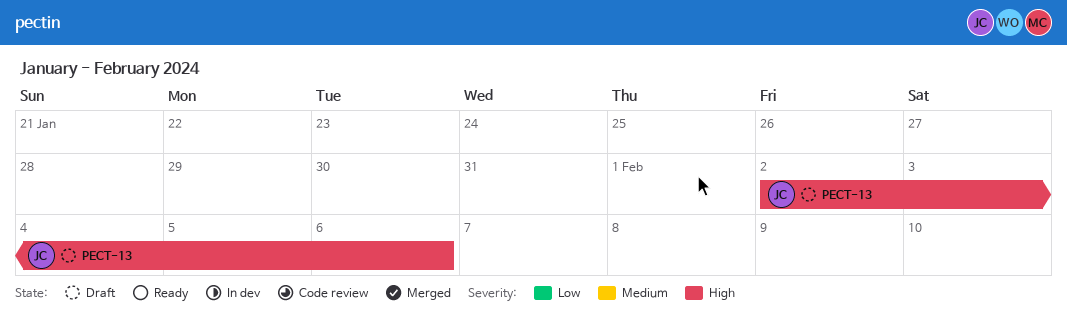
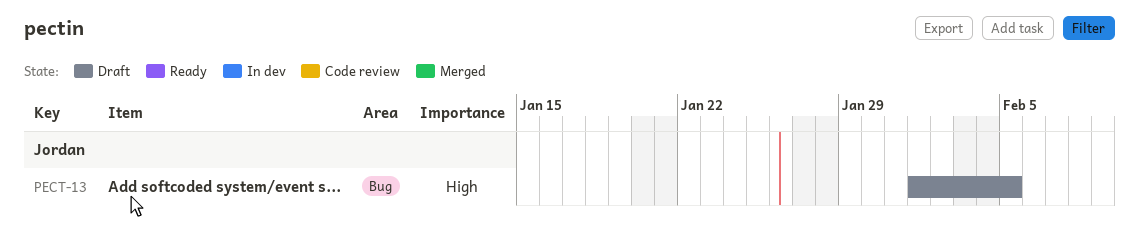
PECT-13, start: Feb 2 -> Feb 1
PECT-13, due: Feb 6 -> Feb 5

